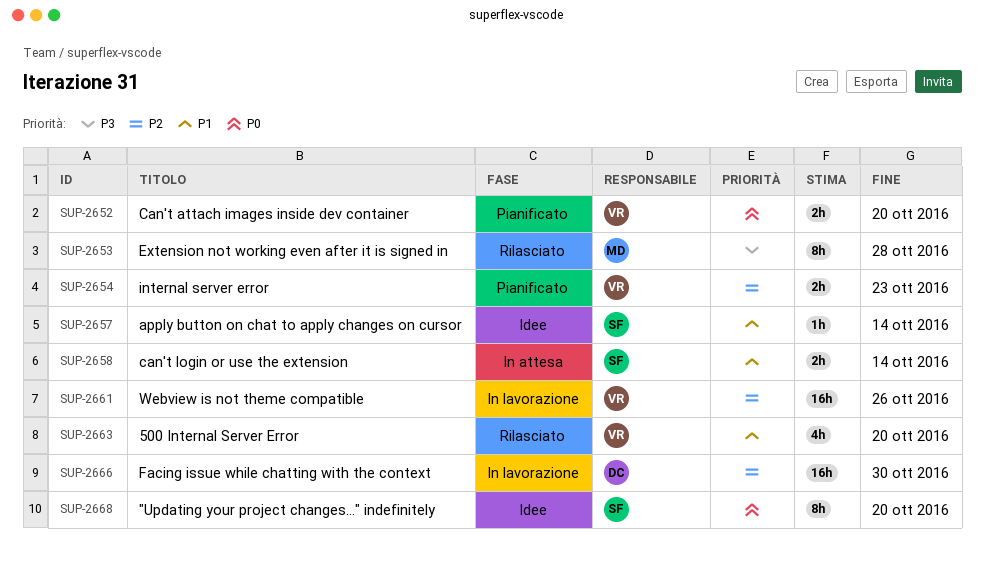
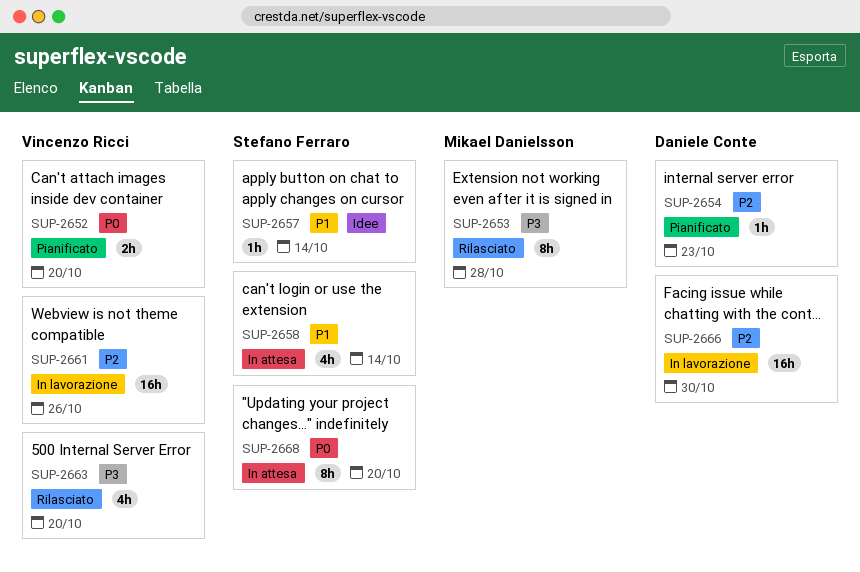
SUP-2654, owner: Vincenzo Ricci -> Daniele Conte
SUP-2654, estimate: 2h -> 1h
SUP-2658, estimate: 2h -> 4h
SUP-2663, priority: P1 -> P3
SUP-2668, status: Idee -> In attesa

